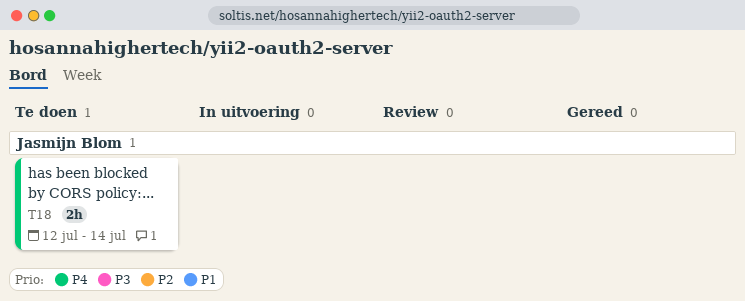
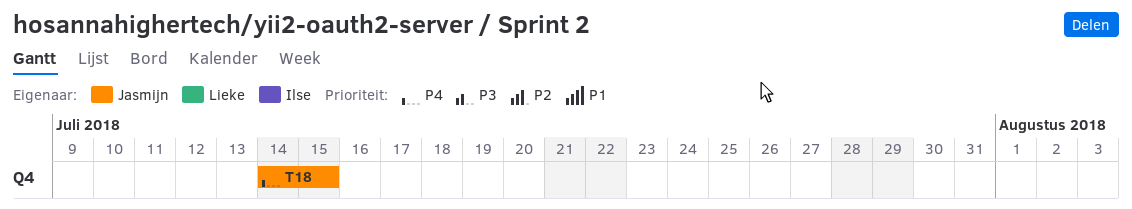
T18, start: Jul 12 -> Jul 14
T18, due: Jul 14 -> Jul 15

